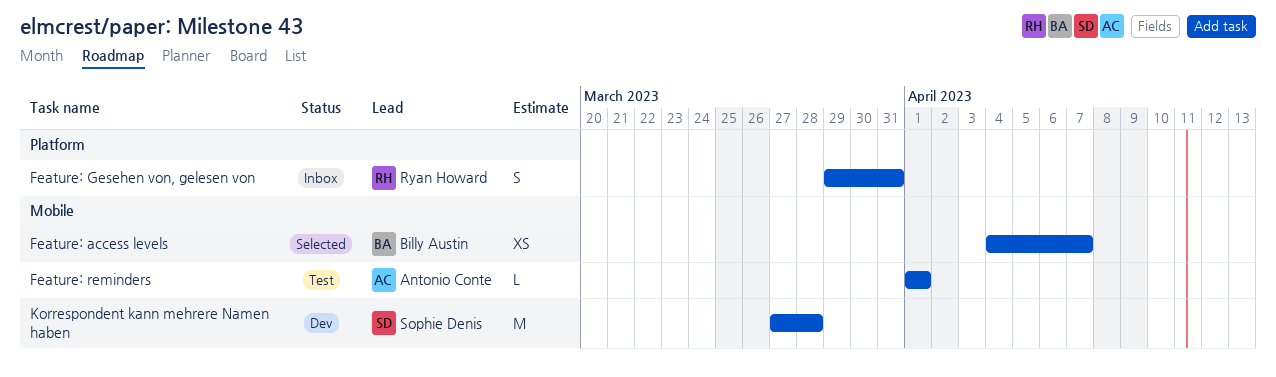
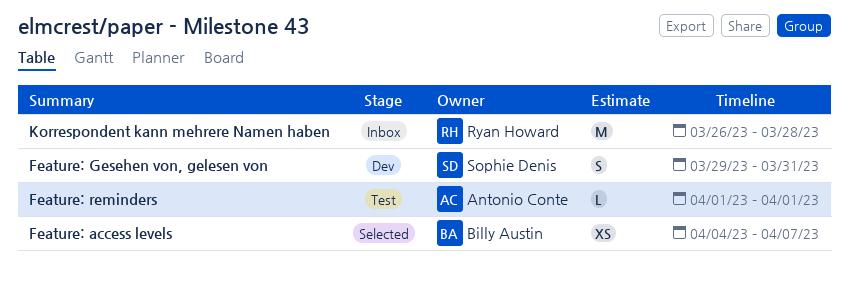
Feature: Gesehen von, gelesen von, status: Inbox -> Dev
Feature: Gesehen von, gelesen von, owner: Ryan Howard -> Sophie Denis
Korrespondent kann mehrere Namen haben, status: Dev -> Inbox
Korrespondent kann mehrere Namen haben, owner: Sophie Denis -> Ryan Howard
Korrespondent kann mehrere Namen haben, start: Mar 27 -> Mar 26

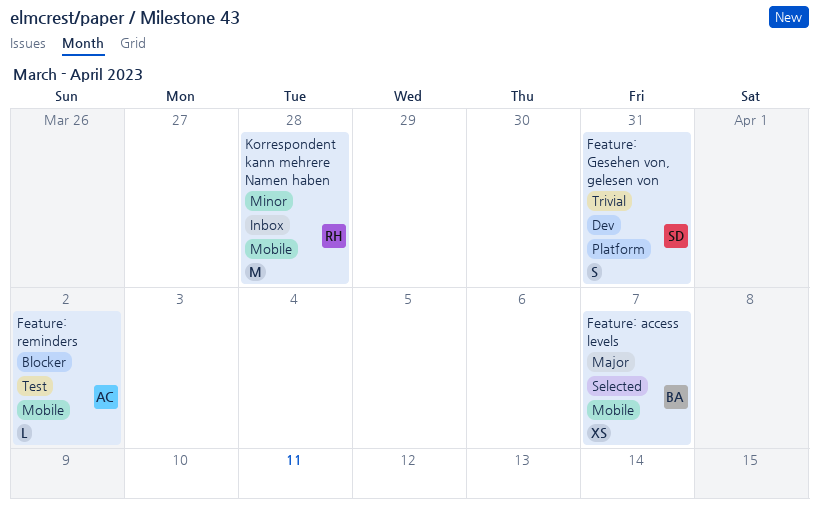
Feature: reminders, due: Apr 1 -> Apr 2

